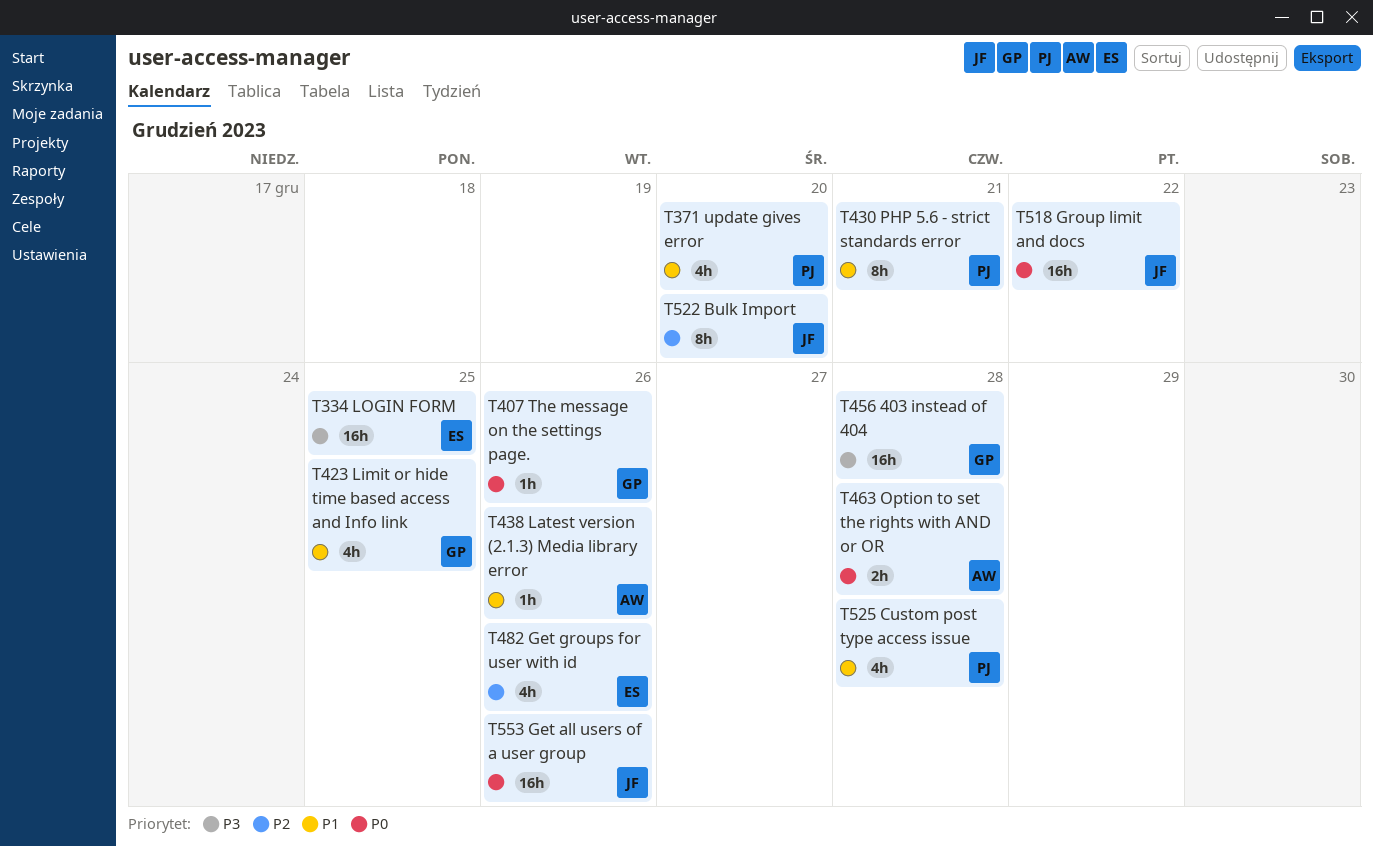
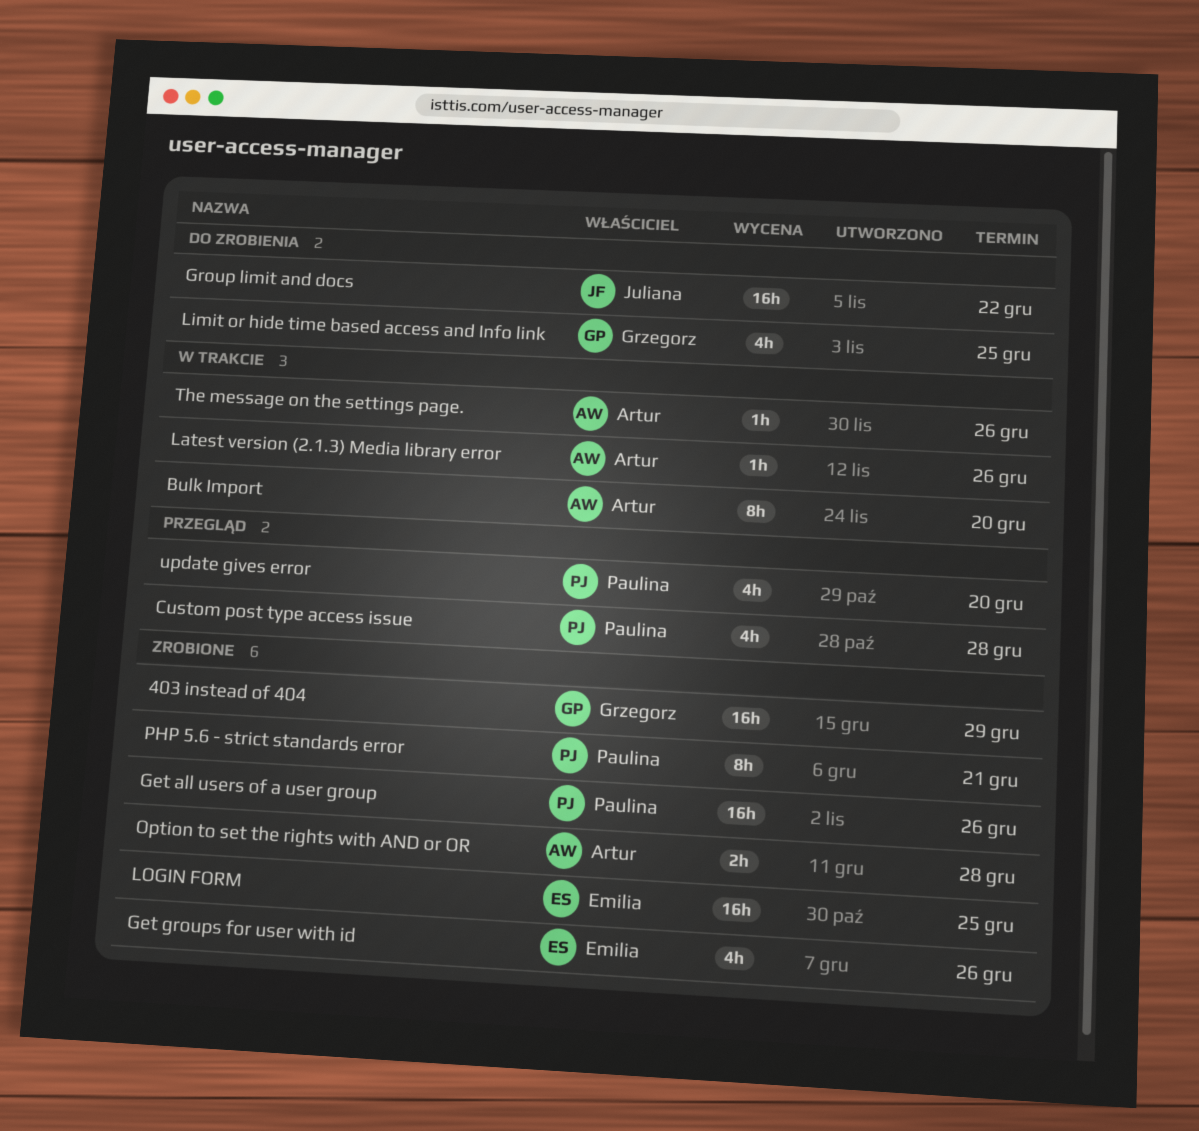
403 instead of 404, due: Dec 28 -> Dec 29
Bulk Import, owner: Juliana -> Artur
Get all users of a user group, owner: Juliana -> Paulina
The message on the settings page., owner: Grzegorz -> Artur

